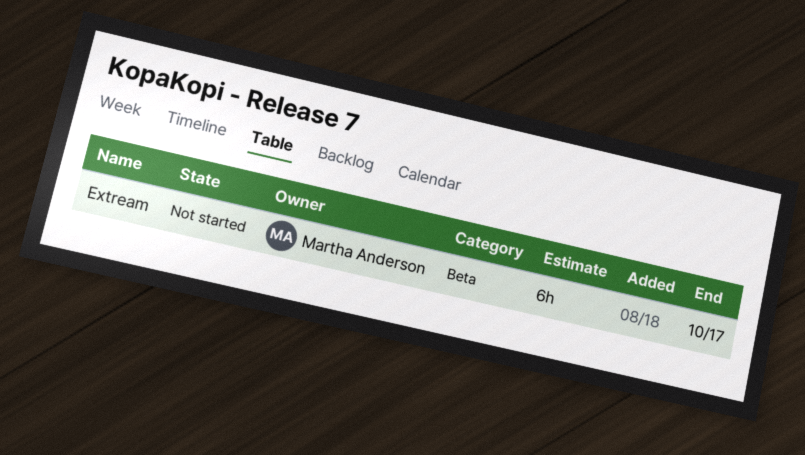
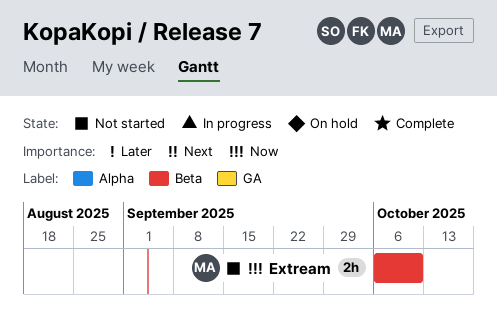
Extream, estimate: 6h -> 2h
Extream, due: Oct 17 -> Oct 10

